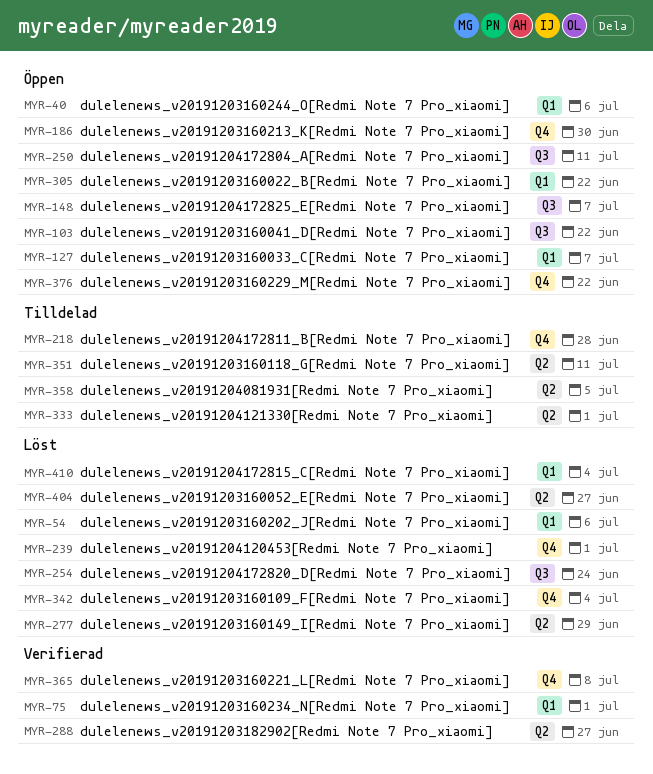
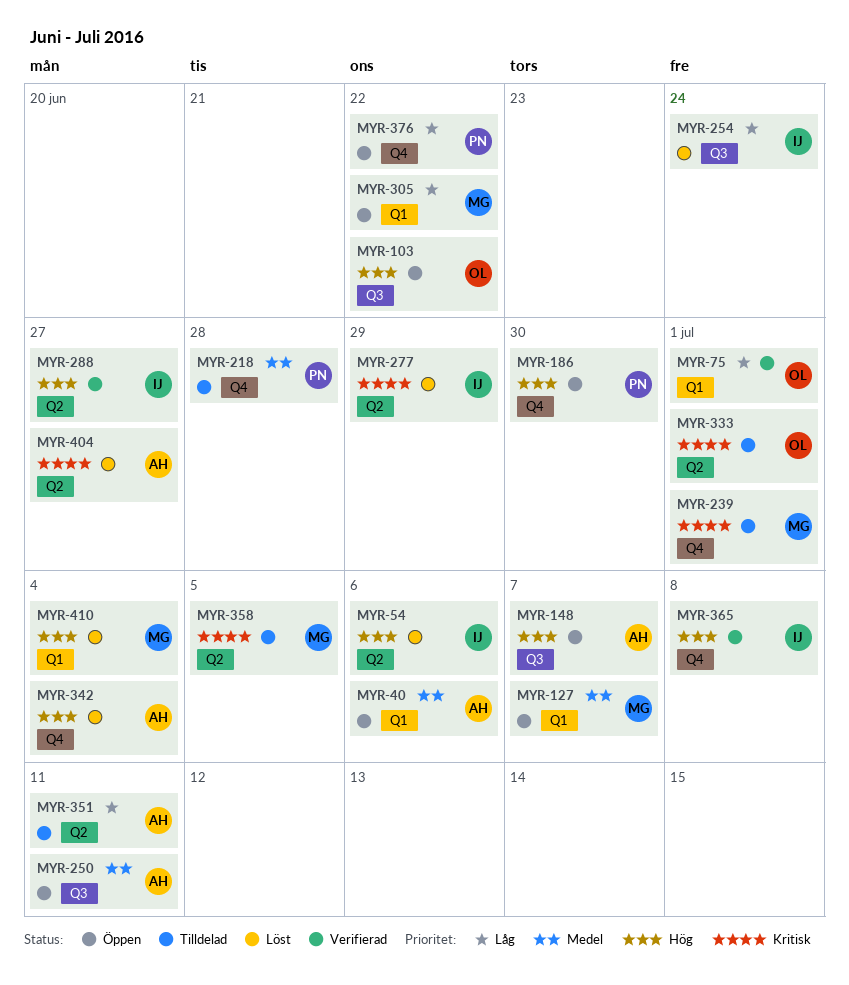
MYR-54, label: Q1 -> Q2
MYR-239, status: Löst -> Tilldelad

